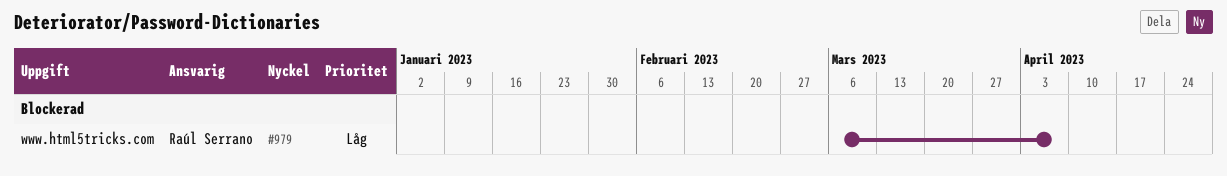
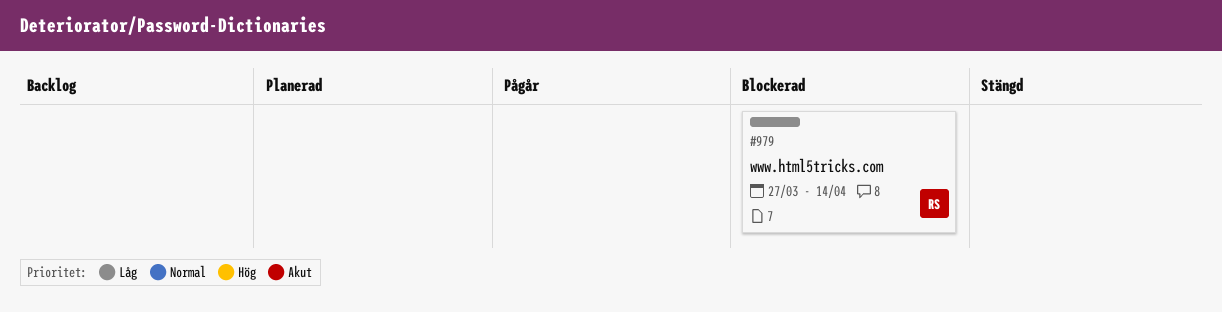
#979, start: Mar 6 -> Mar 27
#979, due: Apr 7 -> Apr 14

